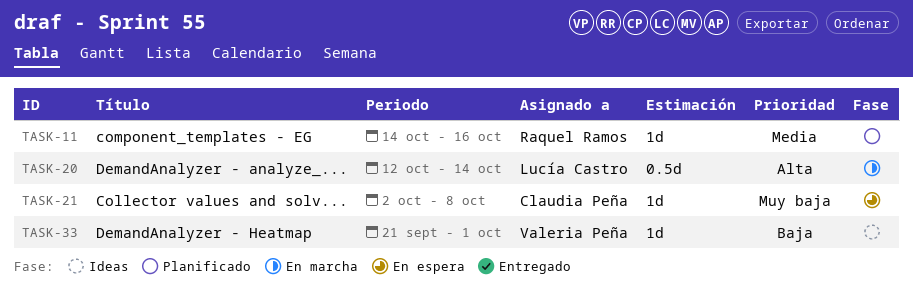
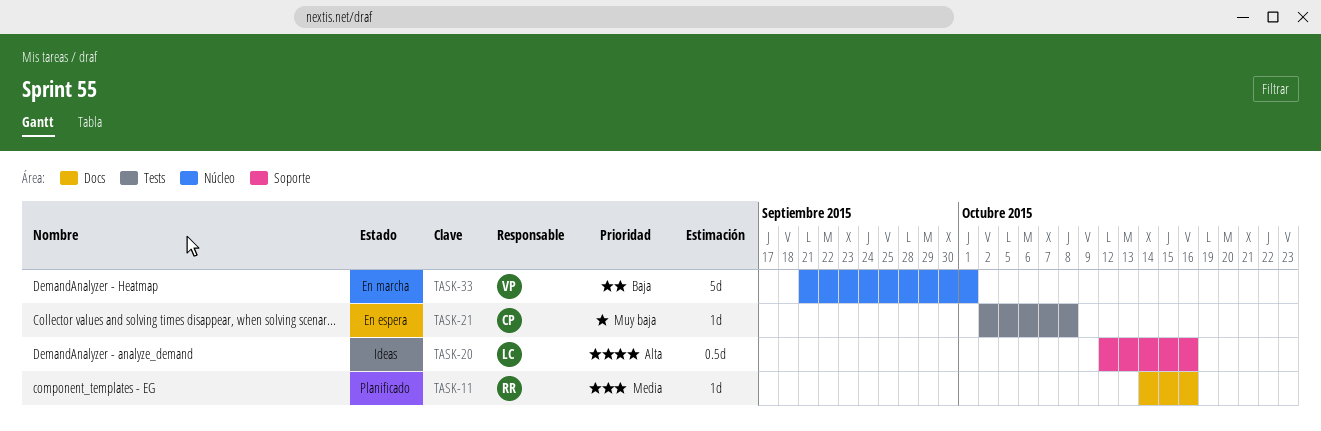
TASK-20, status: En marcha -> Ideas
TASK-20, due: Oct 14 -> Oct 16
TASK-33, status: Ideas -> En marcha
TASK-33, estimate: 1d -> 5d

